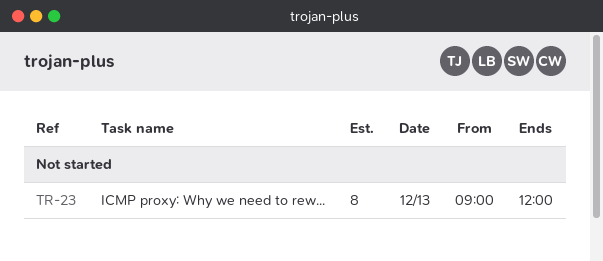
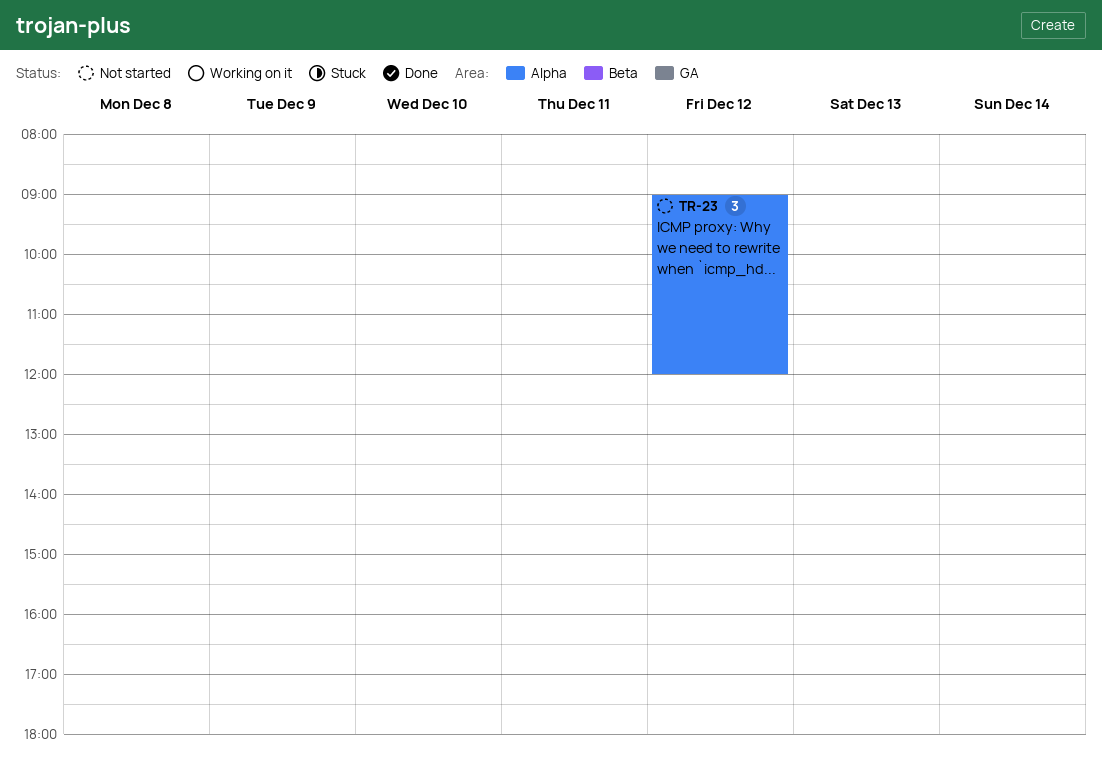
TR-23, estimate: 8 -> 3
TR-23, day: Dec 13 -> Dec 12

